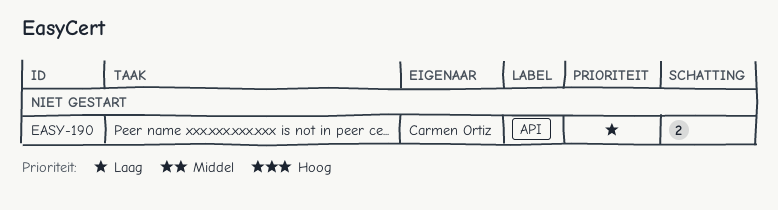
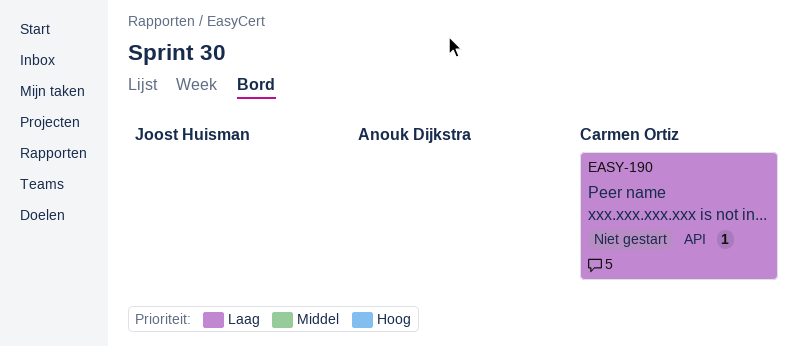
EASY-190, estimate: 2 -> 1

